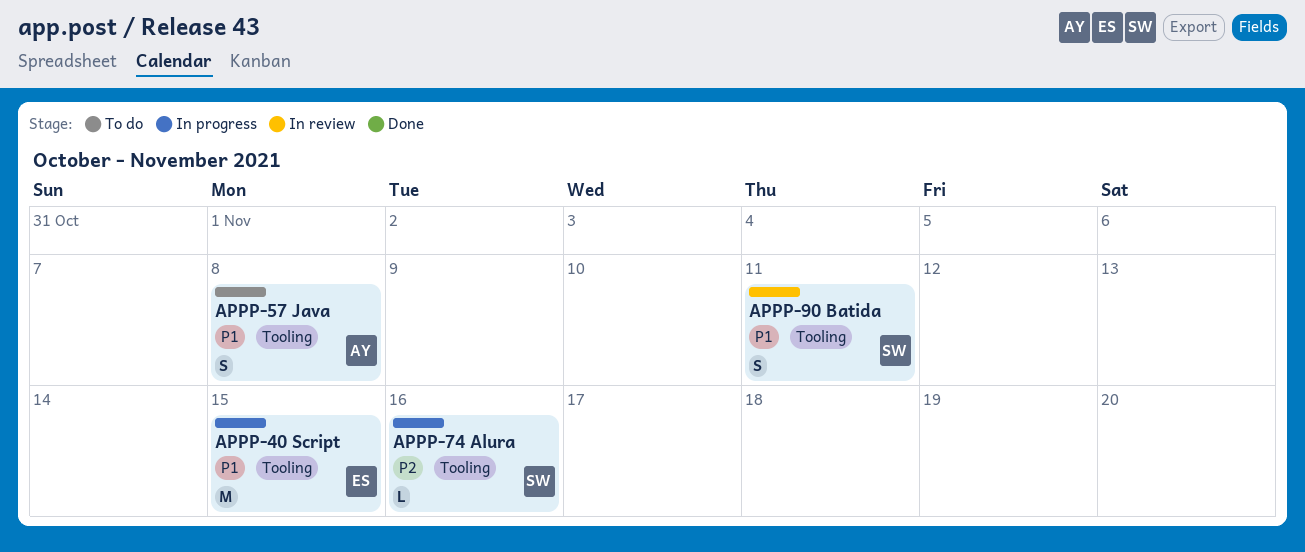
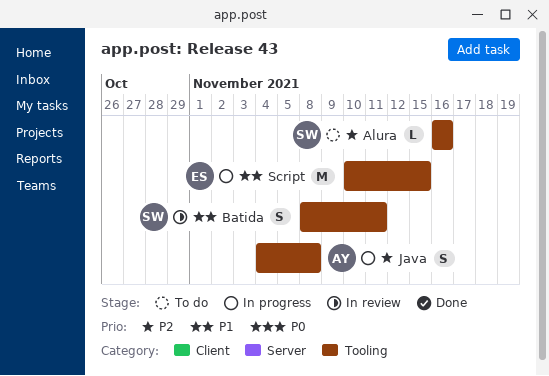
Alura, status: In progress -> To do
Java, status: To do -> In progress
Java, priority: P1 -> P2

